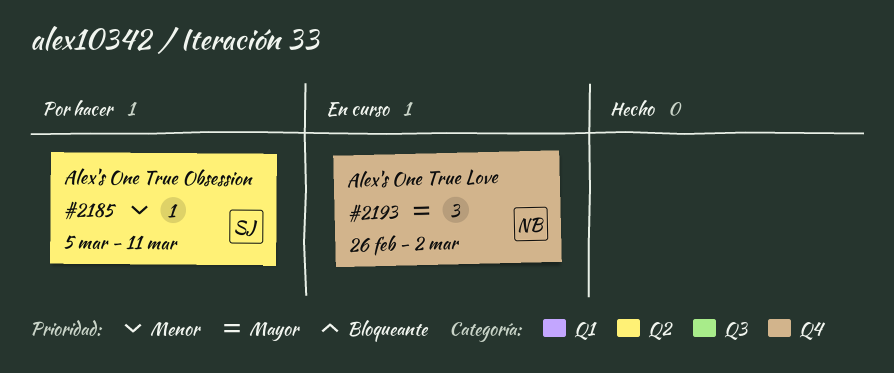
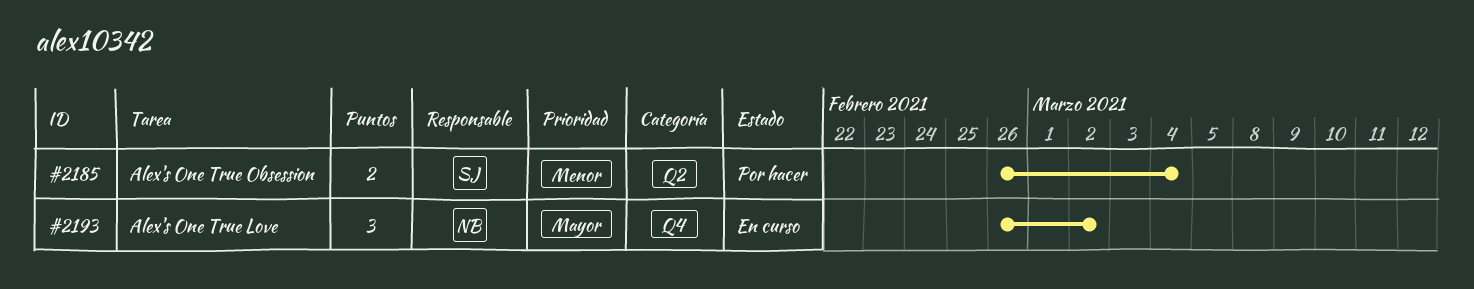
#2185, estimate: 1 -> 2
#2185, start: Mar 5 -> Feb 26
#2185, due: Mar 11 -> Mar 4

